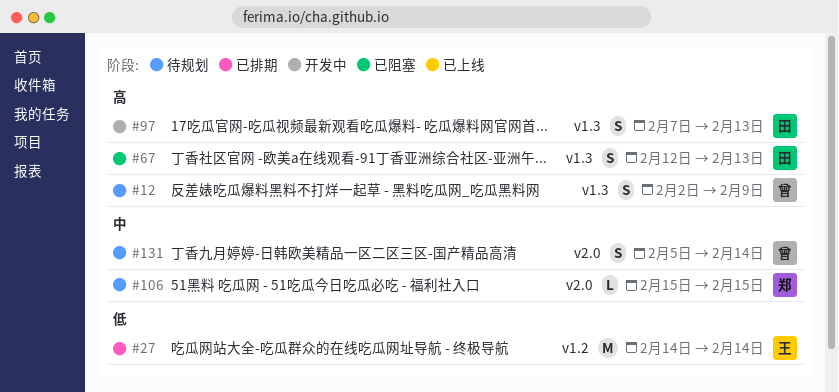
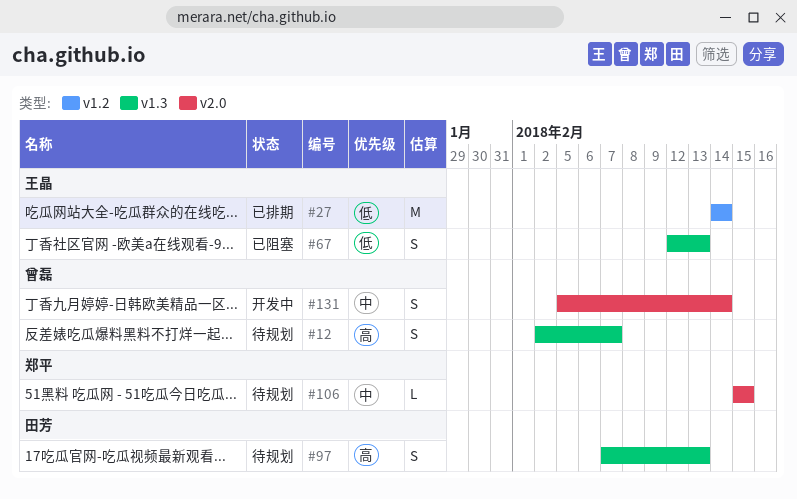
#12, due: Feb 9 -> Feb 7
#67, owner: 田芳 -> 王晶
#67, priority: 高 -> 低
#97, status: 开发中 -> 待规划
#131, status: 待规划 -> 开发中

